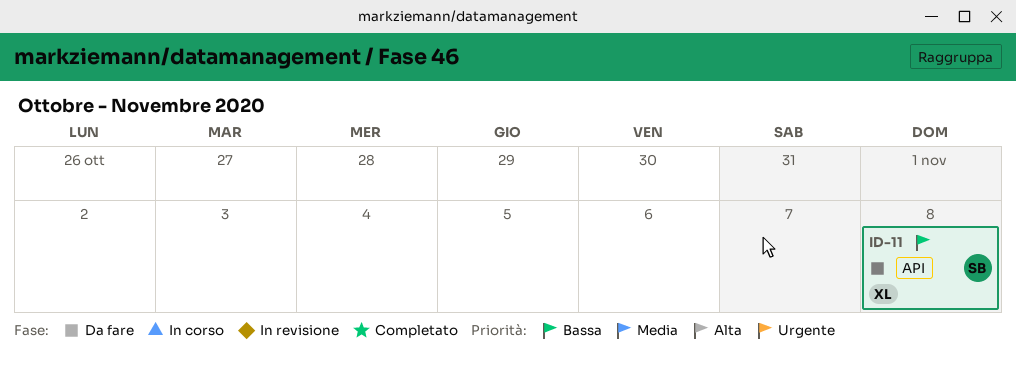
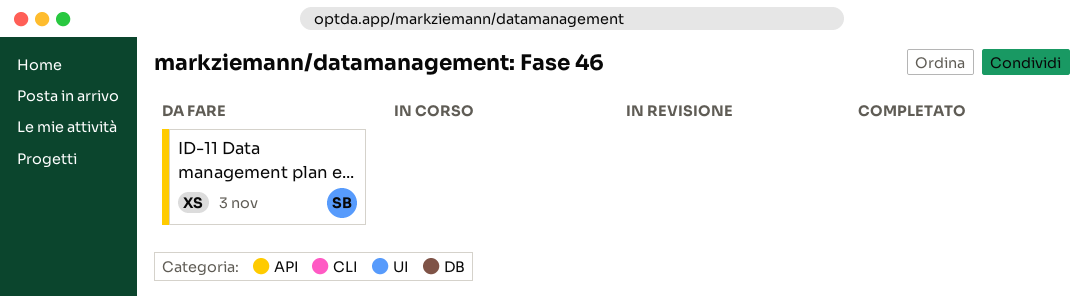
ID-11, estimate: XL -> XS
ID-11, due: Nov 8 -> Nov 3

